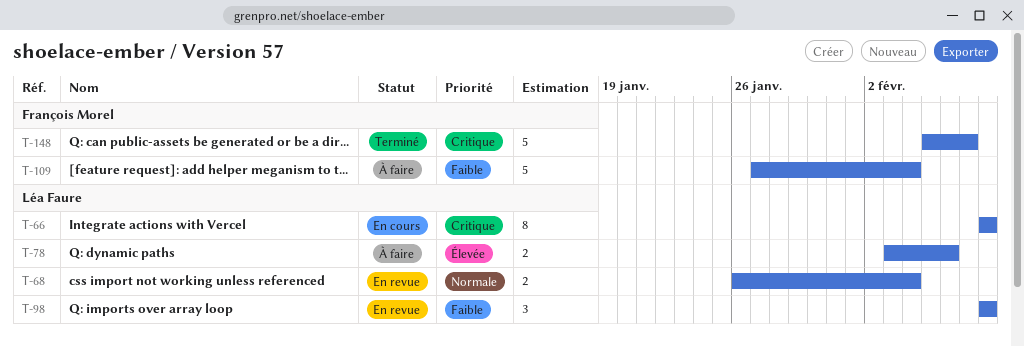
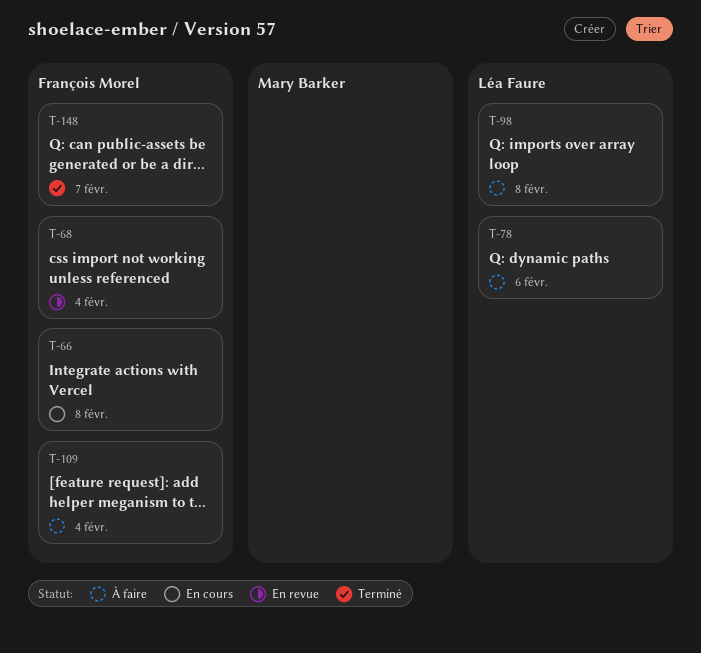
T-66, owner: Léa Faure -> François Morel
T-68, owner: Léa Faure -> François Morel
T-98, status: En revue -> À faire

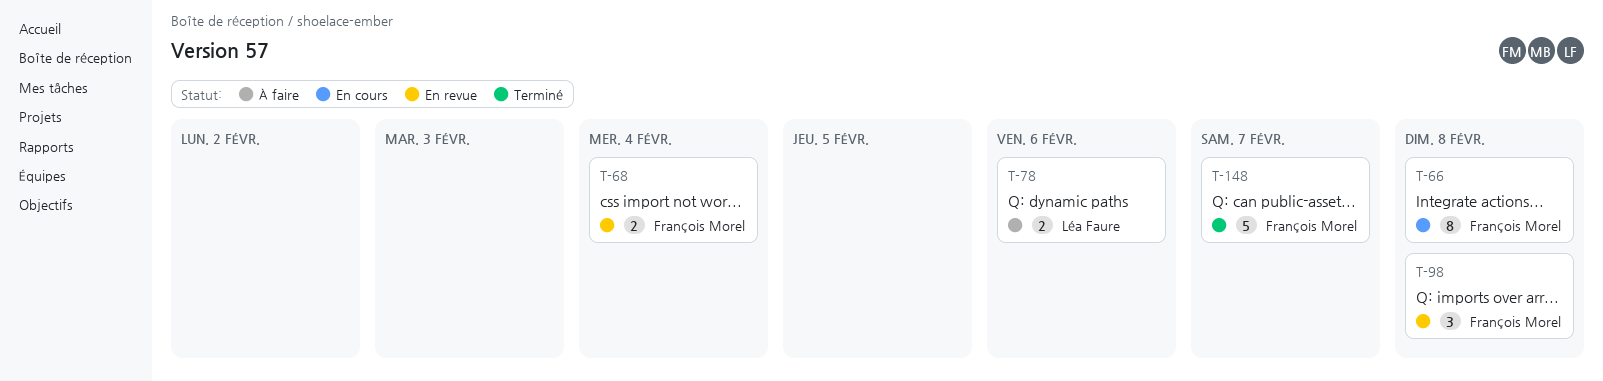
T-98, status: À faire -> En revue
T-98, owner: Léa Faure -> François Morel
T-109: present -> none

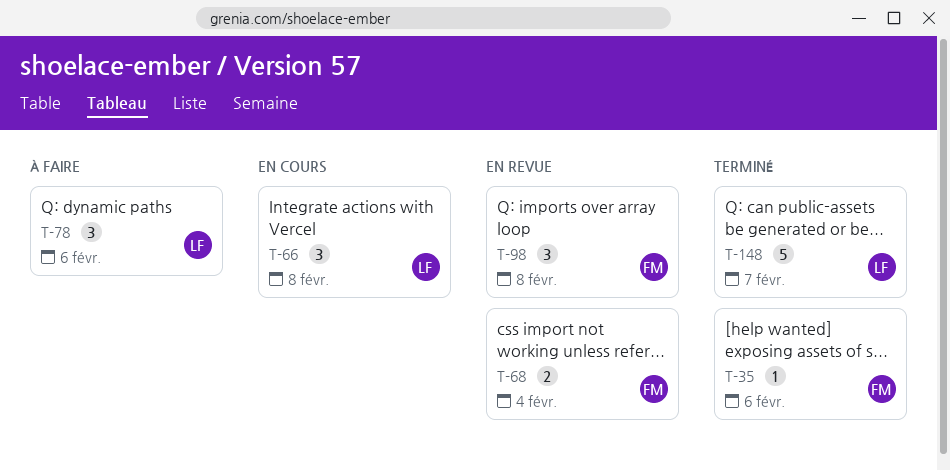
T-35: none -> present
T-66, owner: François Morel -> Léa Faure
T-66, estimate: 8 -> 3
T-78, estimate: 2 -> 3
T-148, owner: François Morel -> Léa Faure

